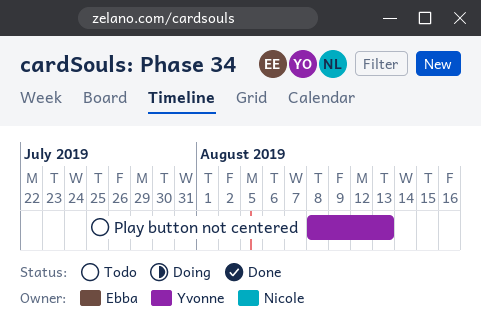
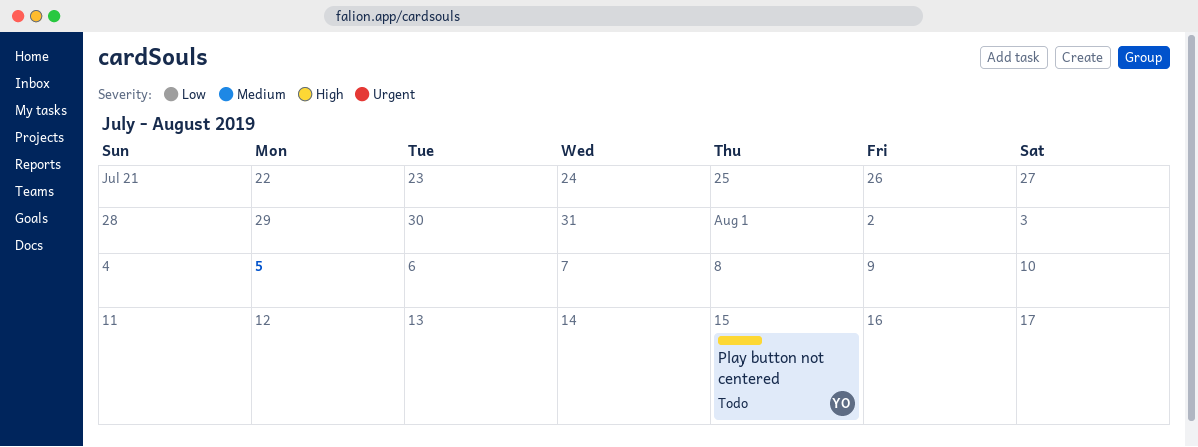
Play button not centered, due: Aug 13 -> Aug 15

